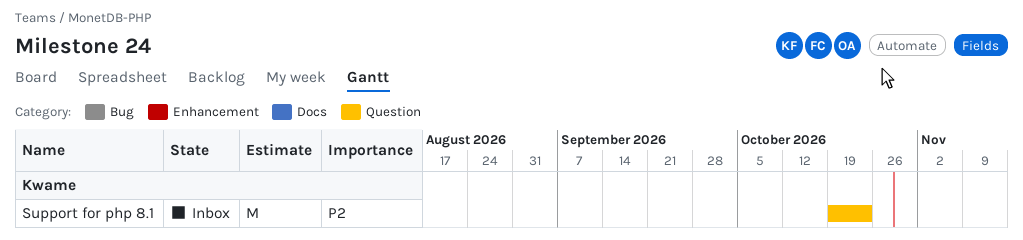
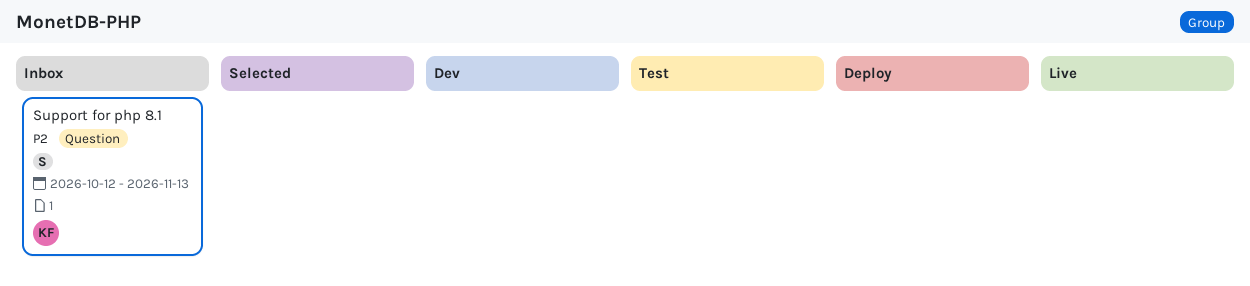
Support for php 8.1, estimate: M -> S
Support for php 8.1, start: Oct 19 -> Oct 12
Support for php 8.1, due: Oct 23 -> Nov 13

